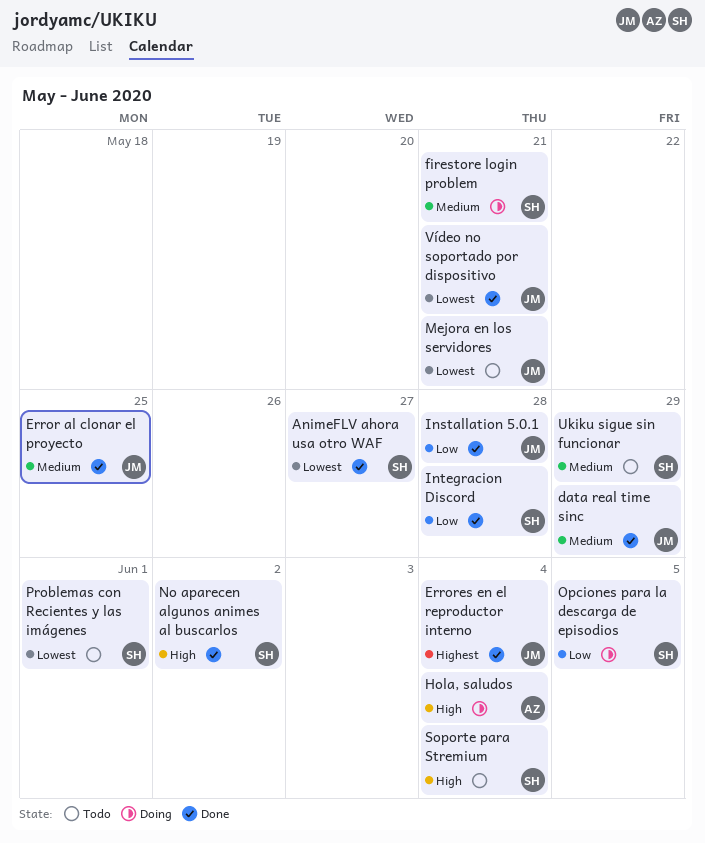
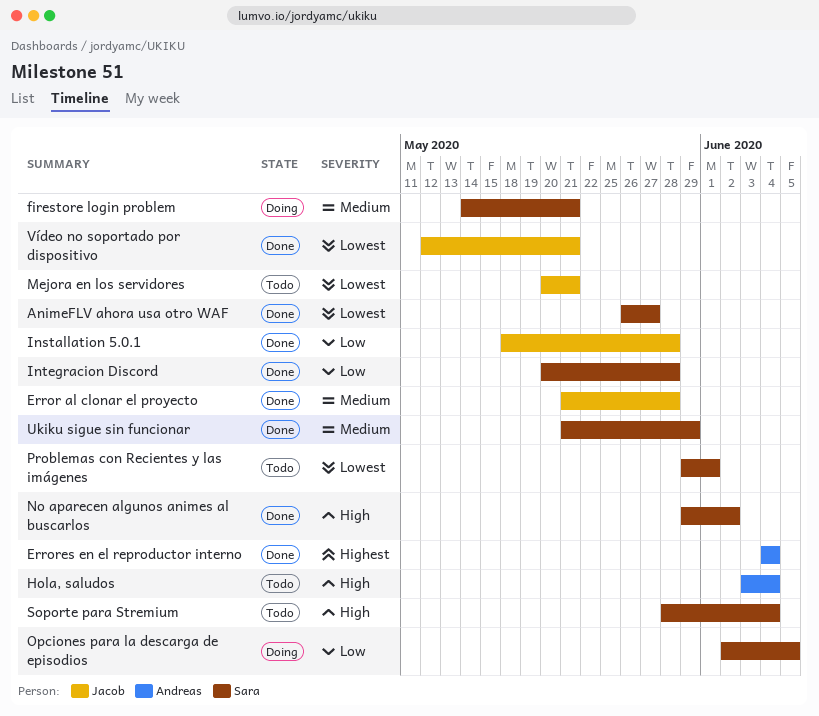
data real time sinc: present -> none
Error al clonar el proyecto, due: May 25 -> May 28
Errores en el reproductor interno, owner: Jacob -> Andreas
Hola, saludos, status: Doing -> Todo
Ukiku sigue sin funcionar, status: Todo -> Done

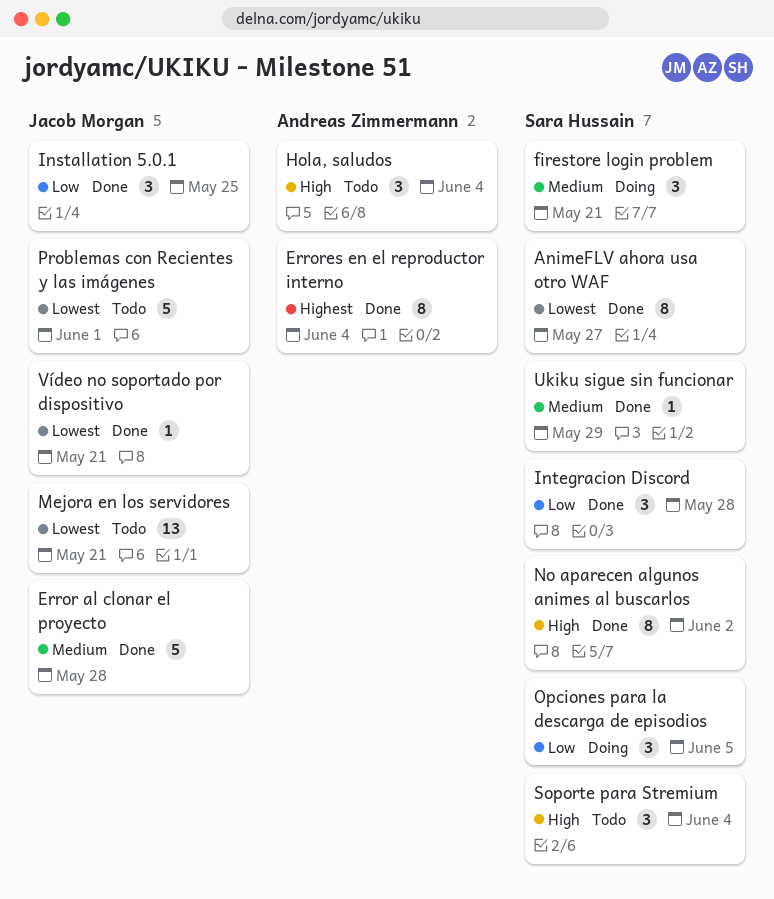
Installation 5.0.1, due: May 28 -> May 25
Problemas con Recientes y las imágenes, owner: Sara Hussain -> Jacob Morgan

